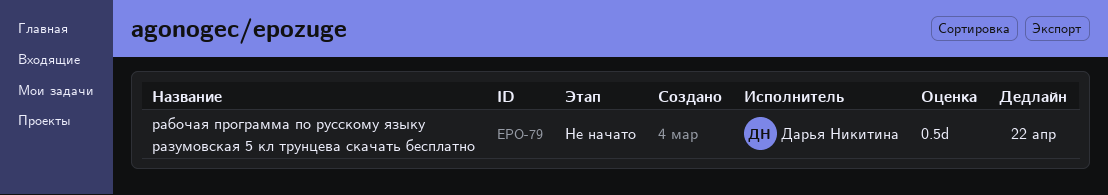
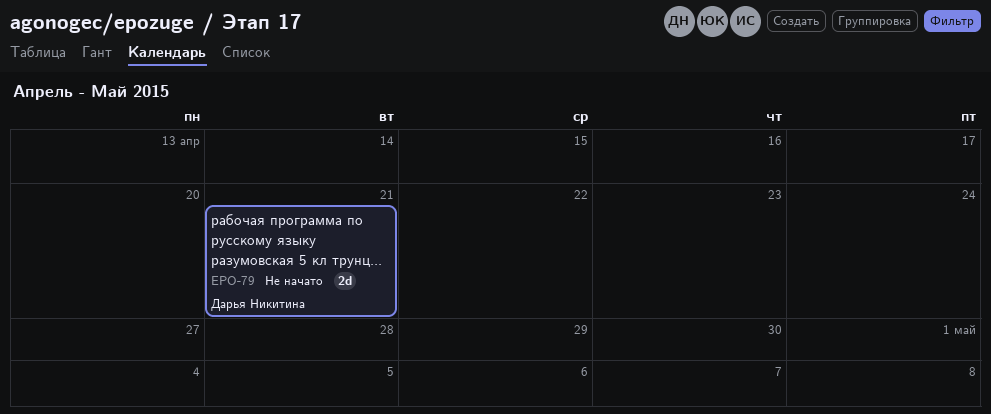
EPO-79, estimate: 0.5d -> 2d
EPO-79, due: Apr 22 -> Apr 21

